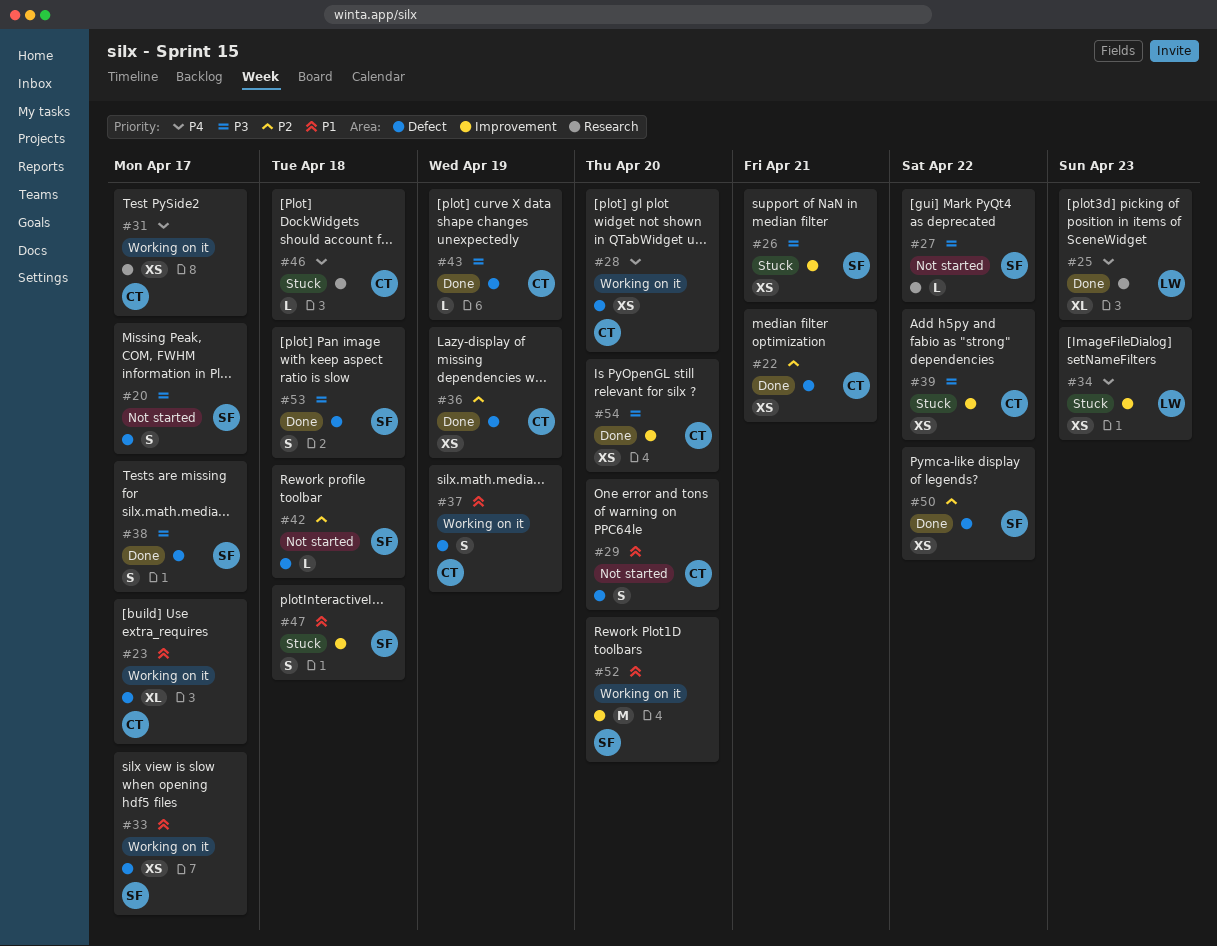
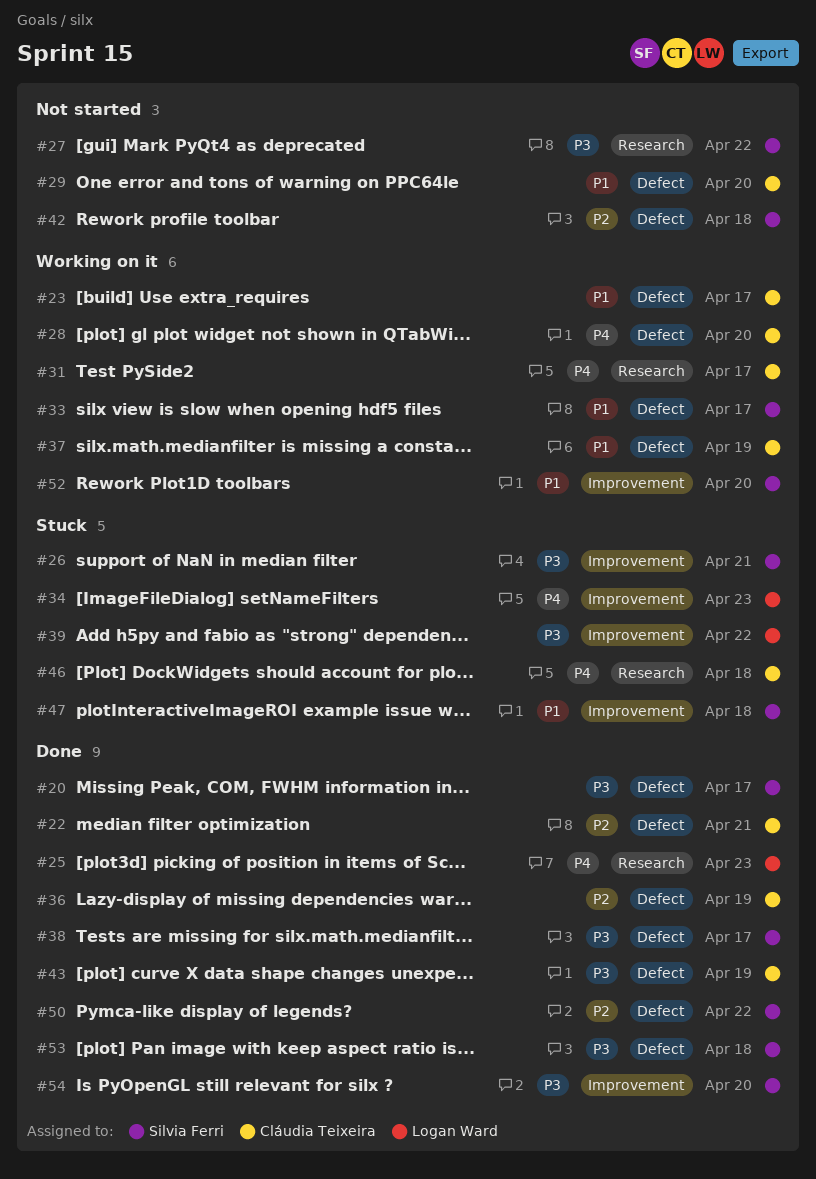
#20, status: Not started -> Done
#39, owner: Cláudia Teixeira -> Logan Ward
#54, owner: Cláudia Teixeira -> Silvia Ferri

